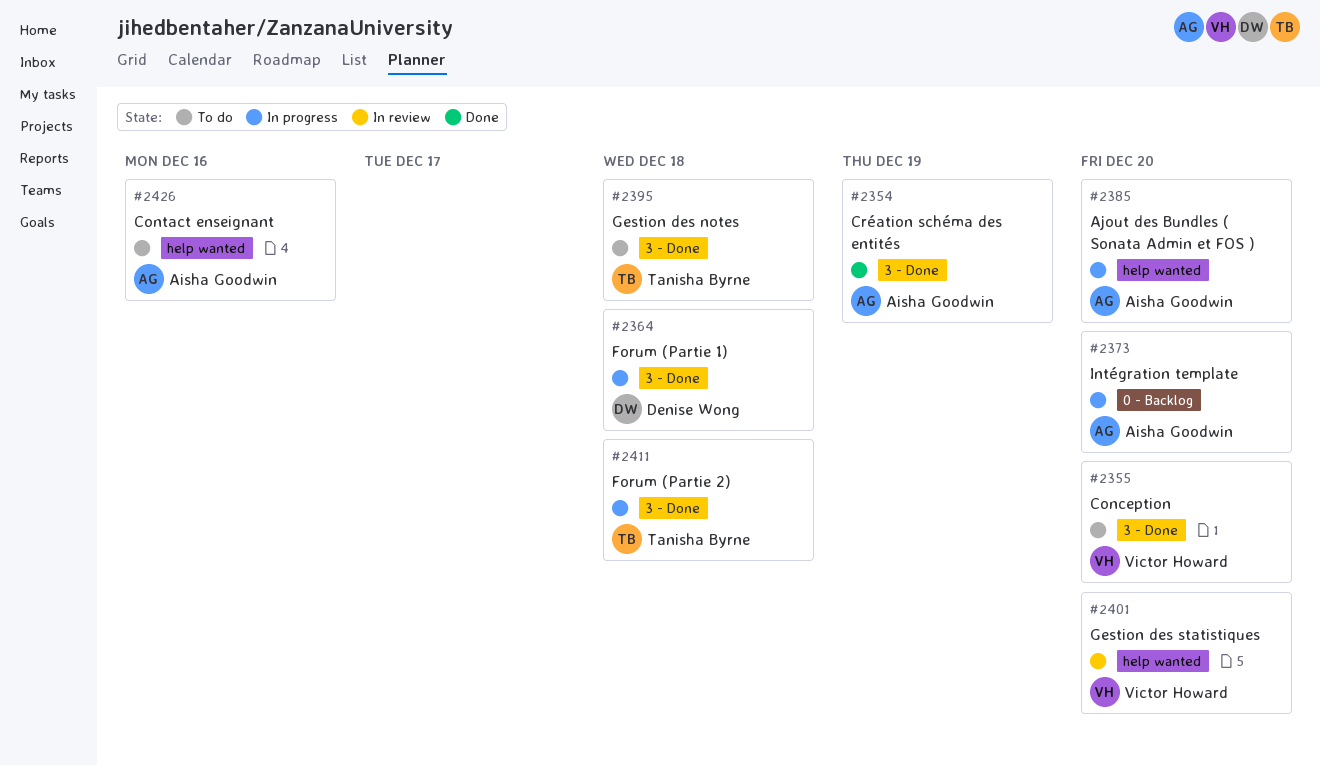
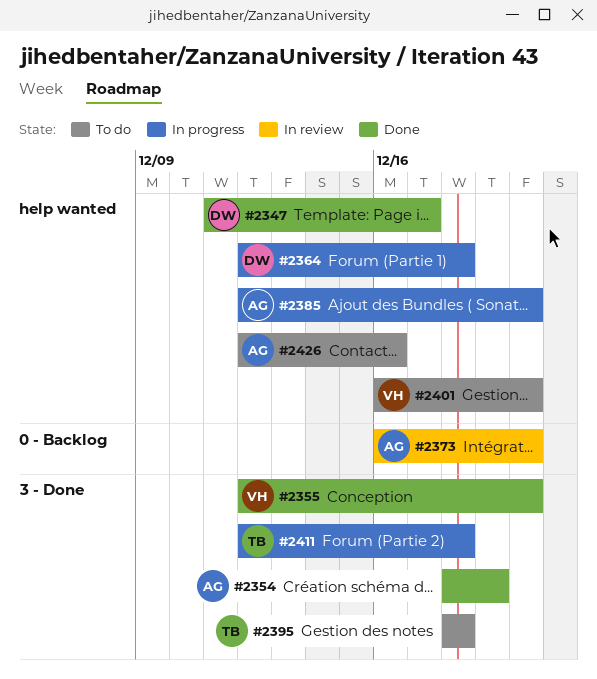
#2347: none -> present
#2355, status: To do -> Done
#2364, label: 3 - Done -> help wanted
#2373, status: In progress -> In review
#2401, status: In review -> To do

